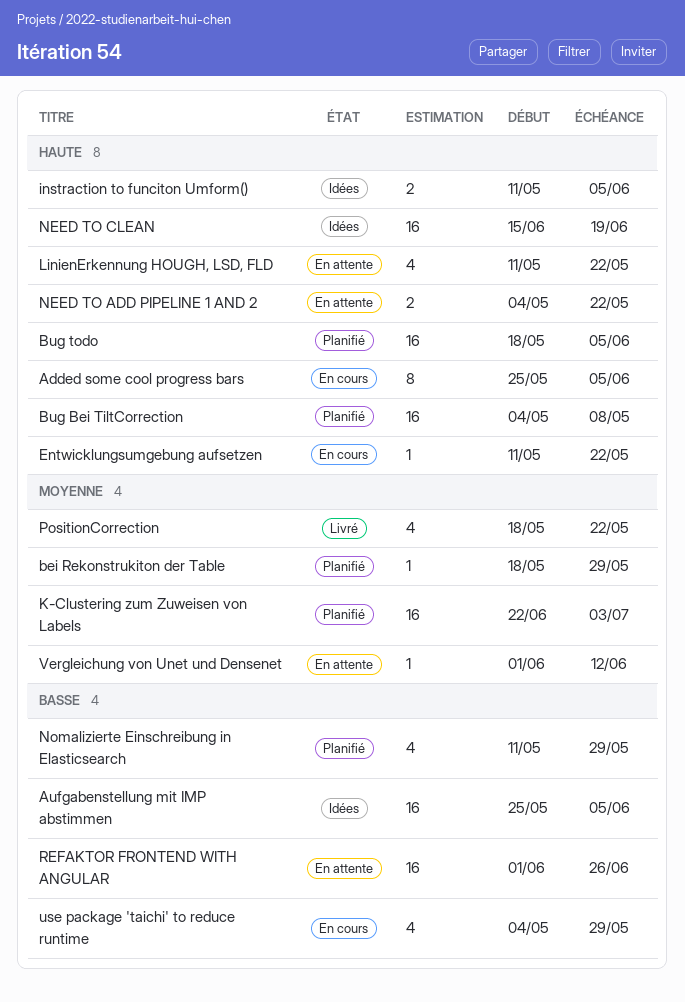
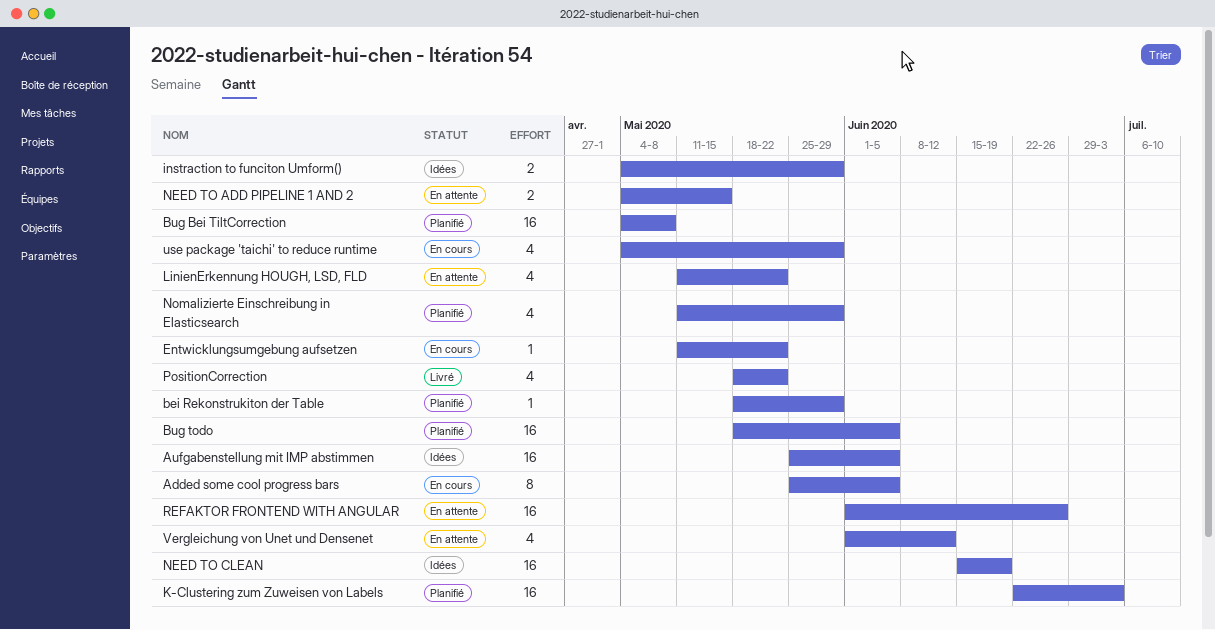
instraction to funciton Umform(), start: May 11 -> May 4
instraction to funciton Umform(), due: Jun 5 -> May 29
NEED TO ADD PIPELINE 1 AND 2, due: May 22 -> May 15
Vergleichung von Unet und Densenet, estimate: 1 -> 4

